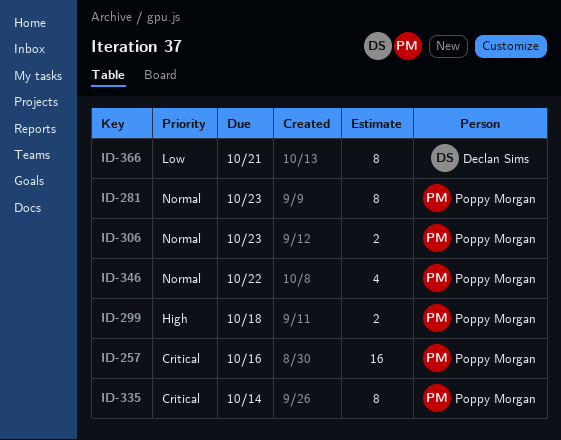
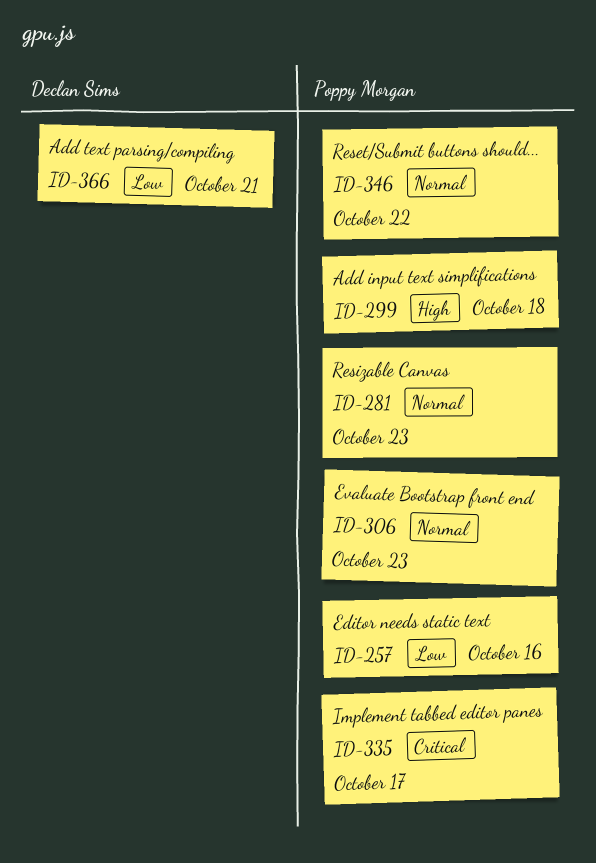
ID-257, priority: Critical -> Low
ID-335, due: Oct 14 -> Oct 17

